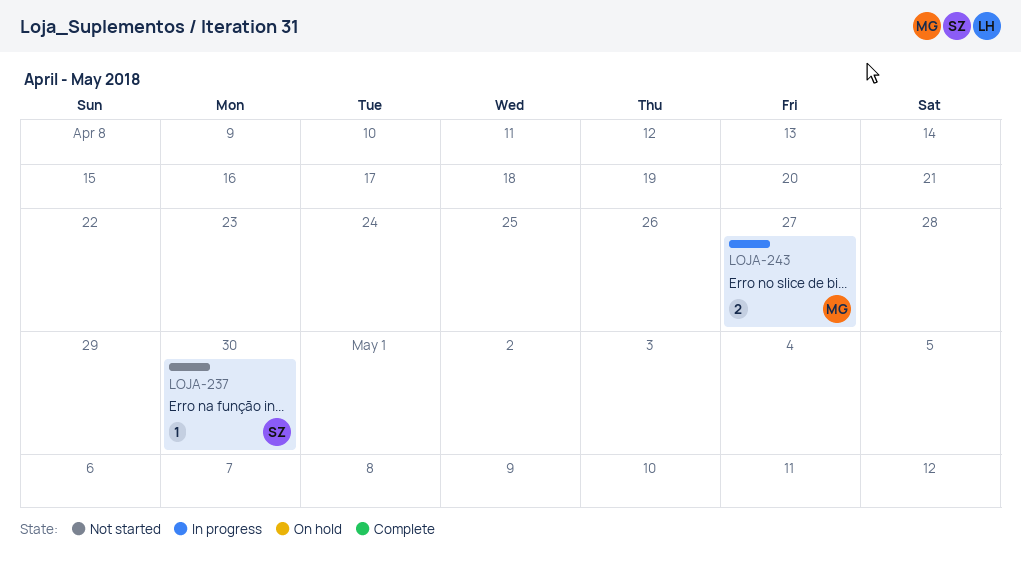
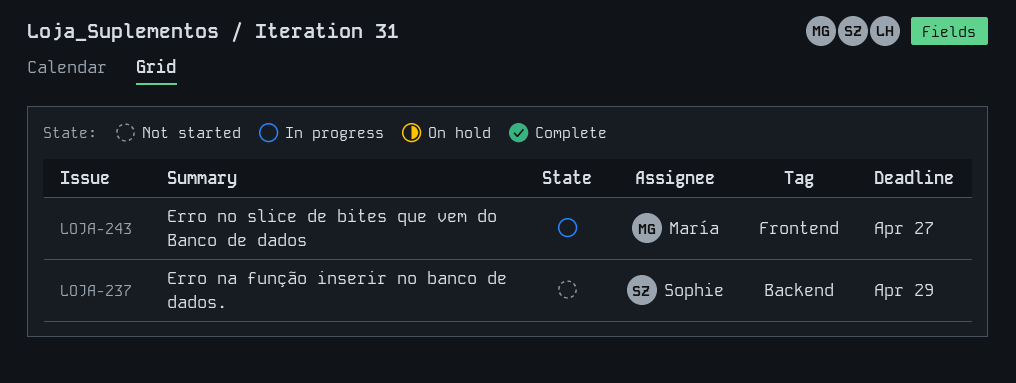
LOJA-237, due: Apr 30 -> Apr 29

